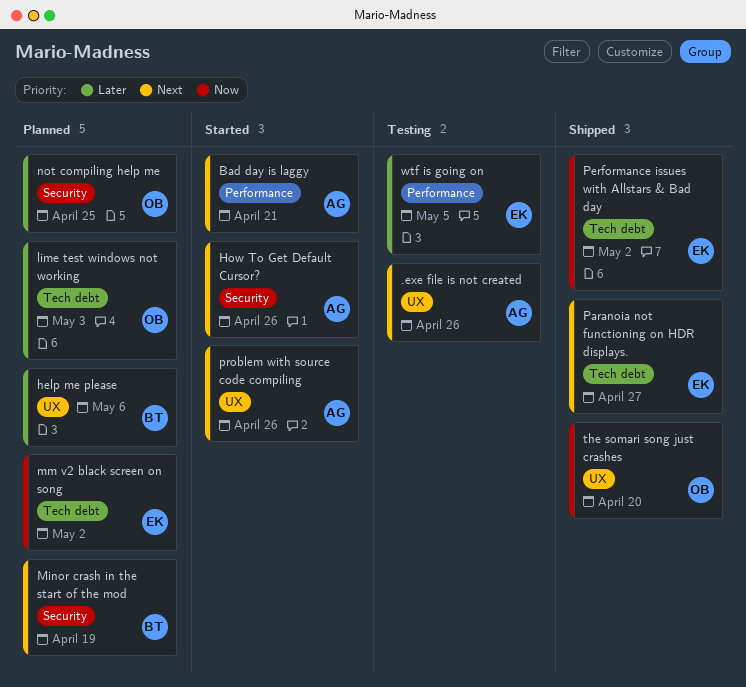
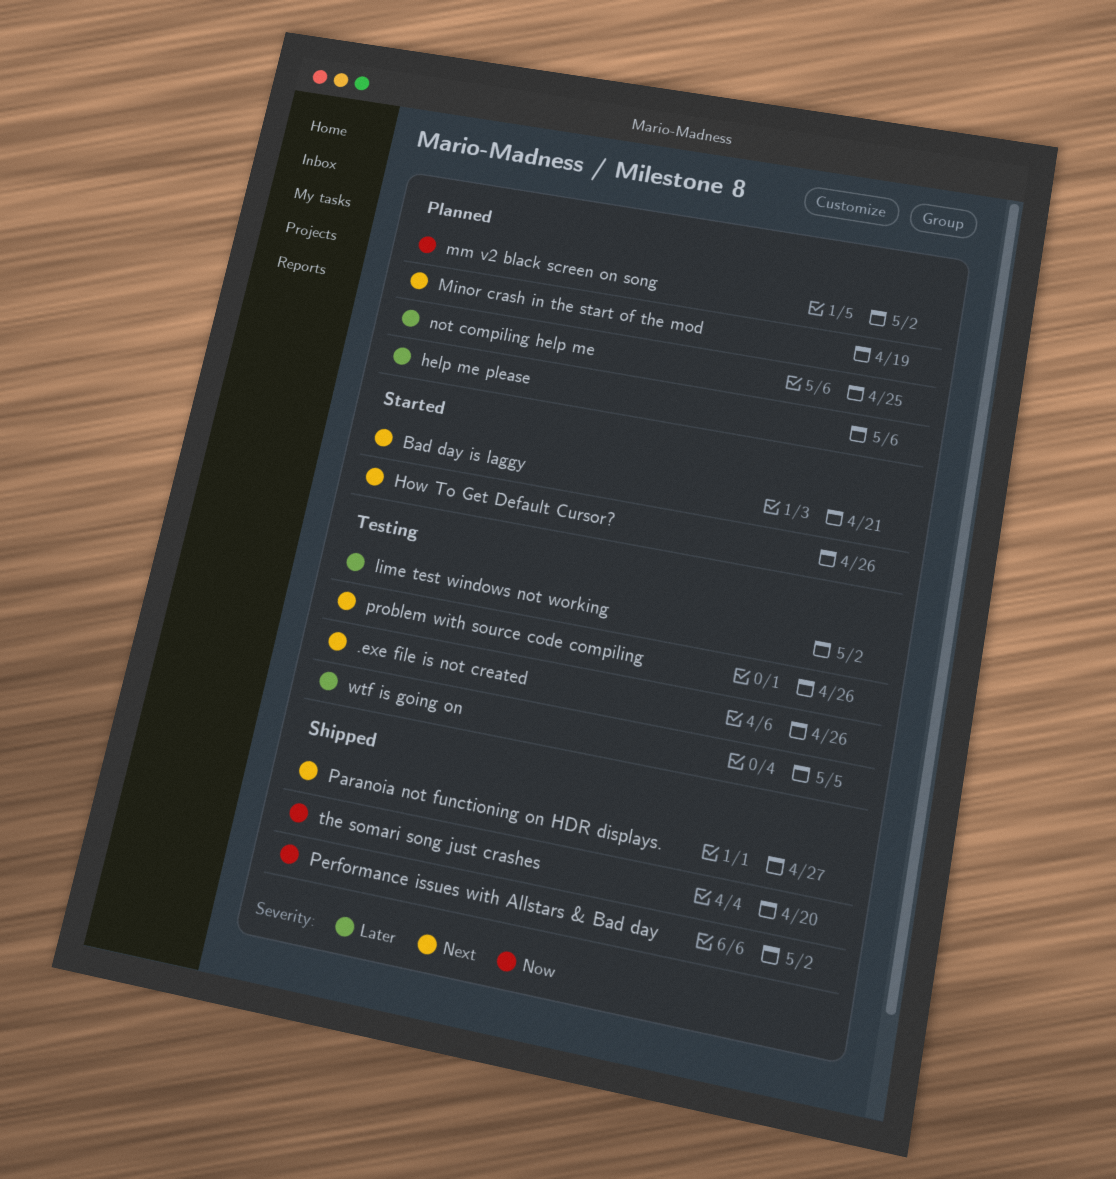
lime test windows not working, status: Planned -> Testing
lime test windows not working, due: May 3 -> May 2
problem with source code compiling, status: Started -> Testing

